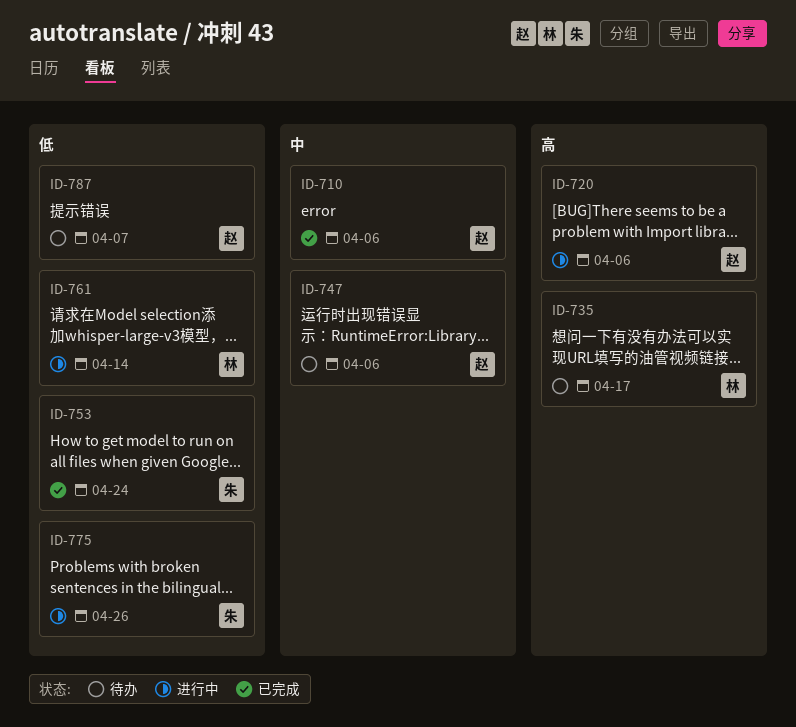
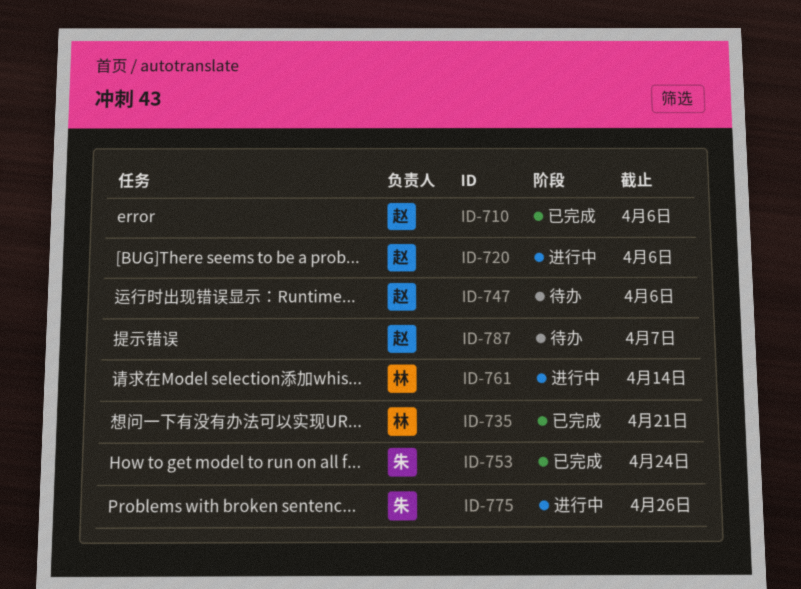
ID-735, status: 待办 -> 已完成
ID-735, due: Apr 17 -> Apr 21

